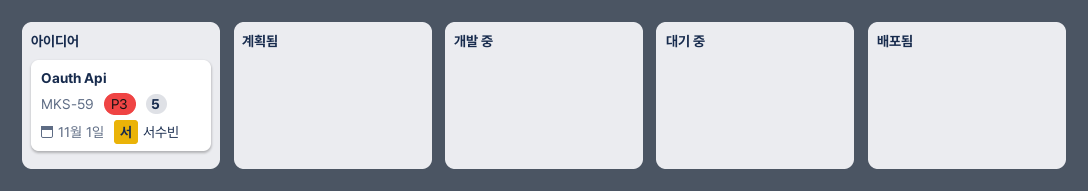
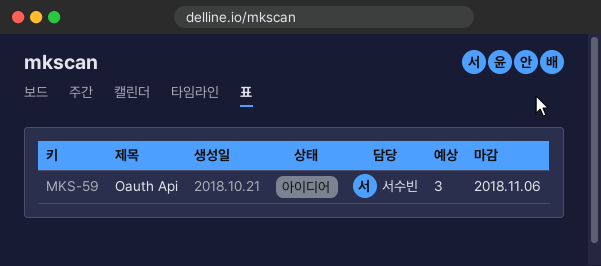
MKS-59, estimate: 5 -> 3
MKS-59, due: Nov 1 -> Nov 6

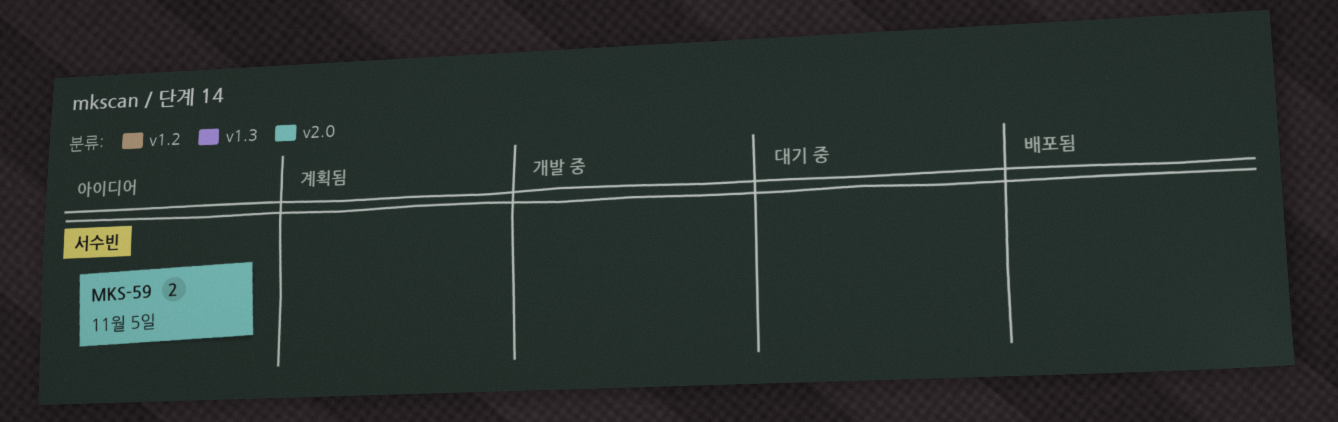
MKS-59, estimate: 3 -> 2
MKS-59, due: Nov 6 -> Nov 5

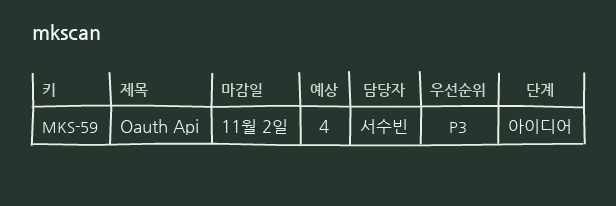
MKS-59, estimate: 2 -> 4
MKS-59, due: Nov 5 -> Nov 2

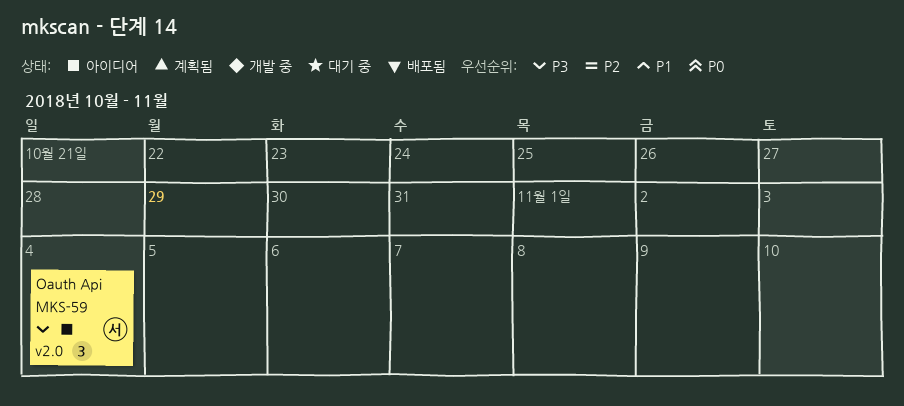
MKS-59, estimate: 4 -> 3
MKS-59, due: Nov 2 -> Nov 4

